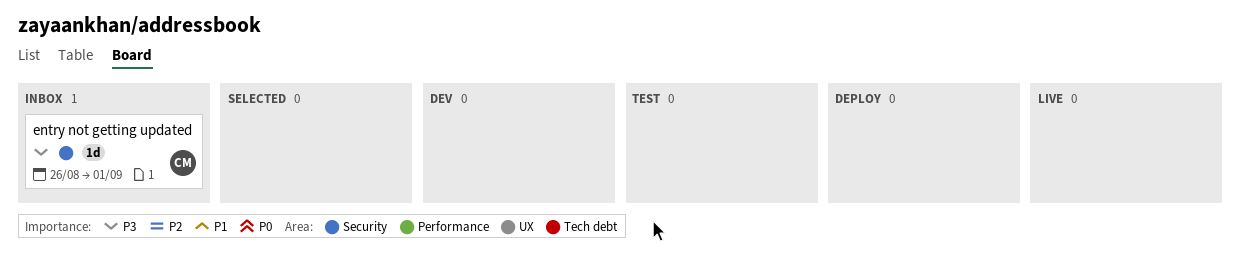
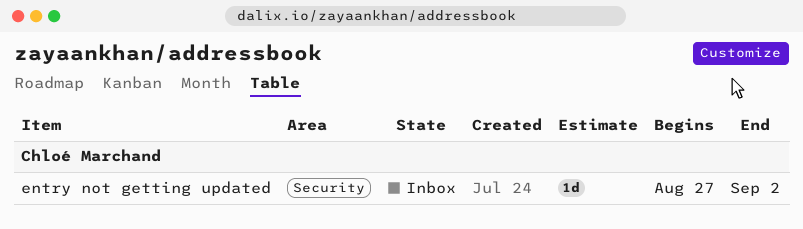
entry not getting updated, start: Aug 26 -> Aug 27
entry not getting updated, due: Sep 1 -> Sep 2

